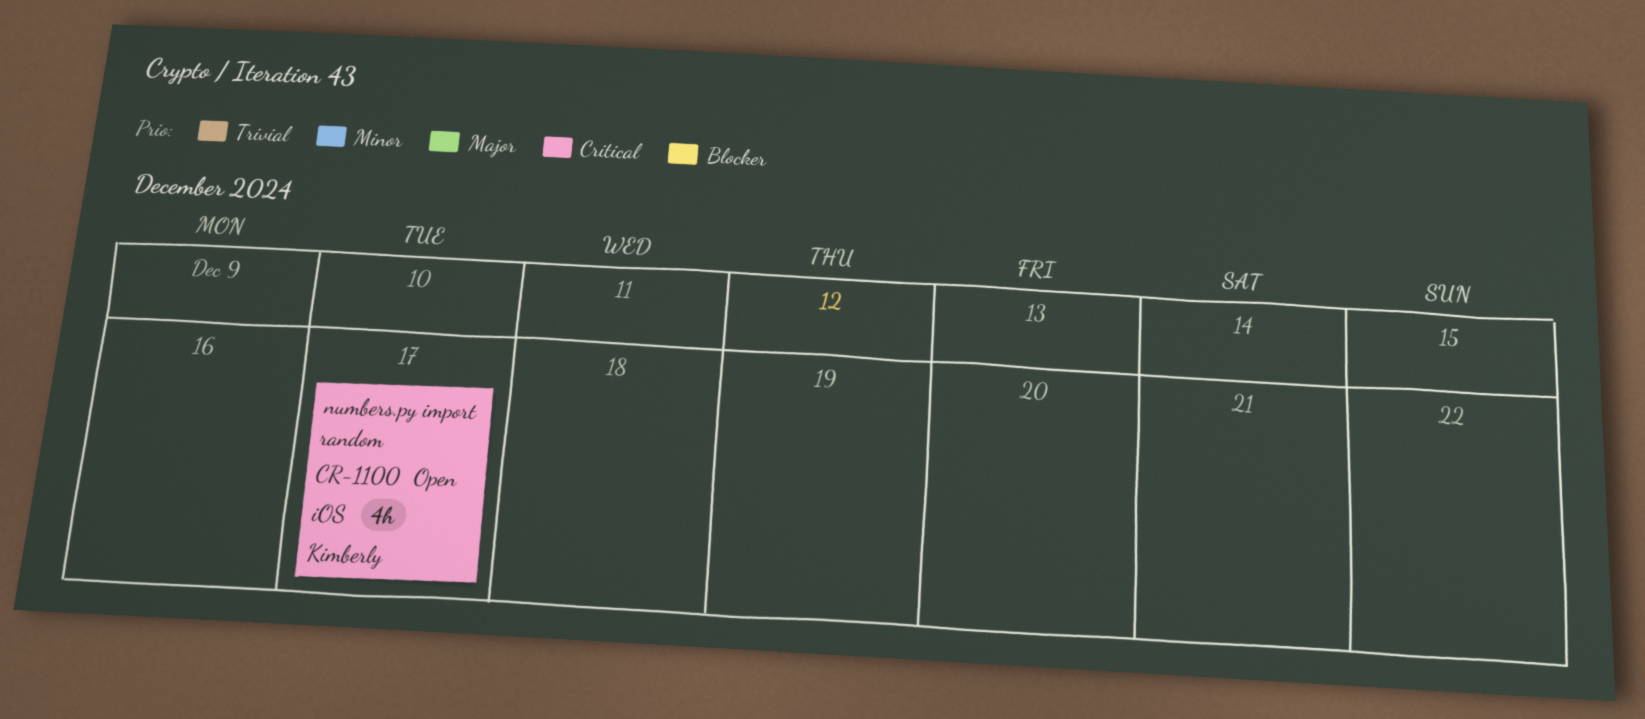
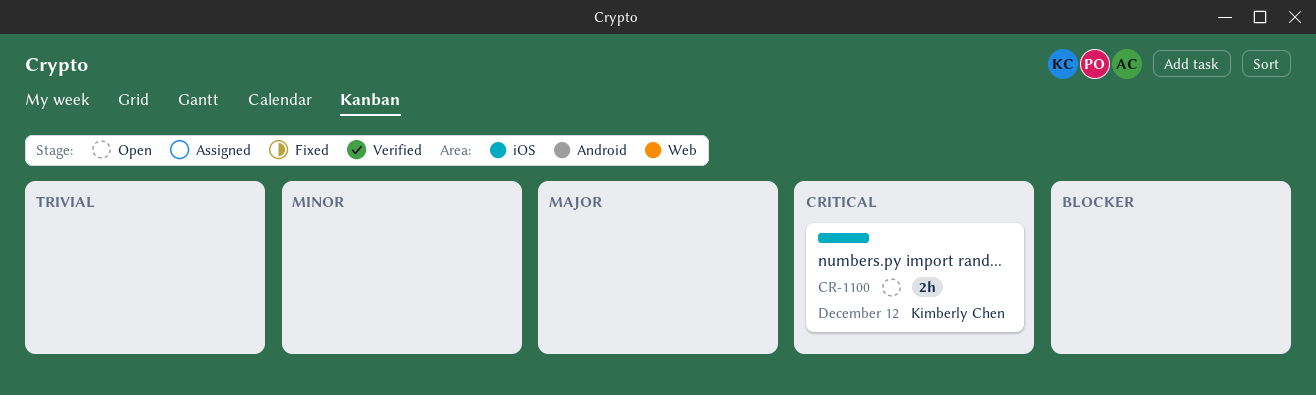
CR-1100, estimate: 4h -> 2h
CR-1100, due: Dec 17 -> Dec 12

